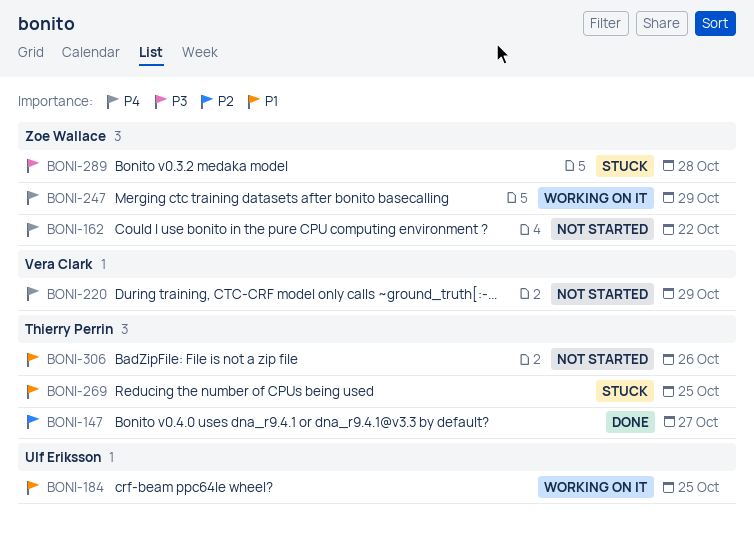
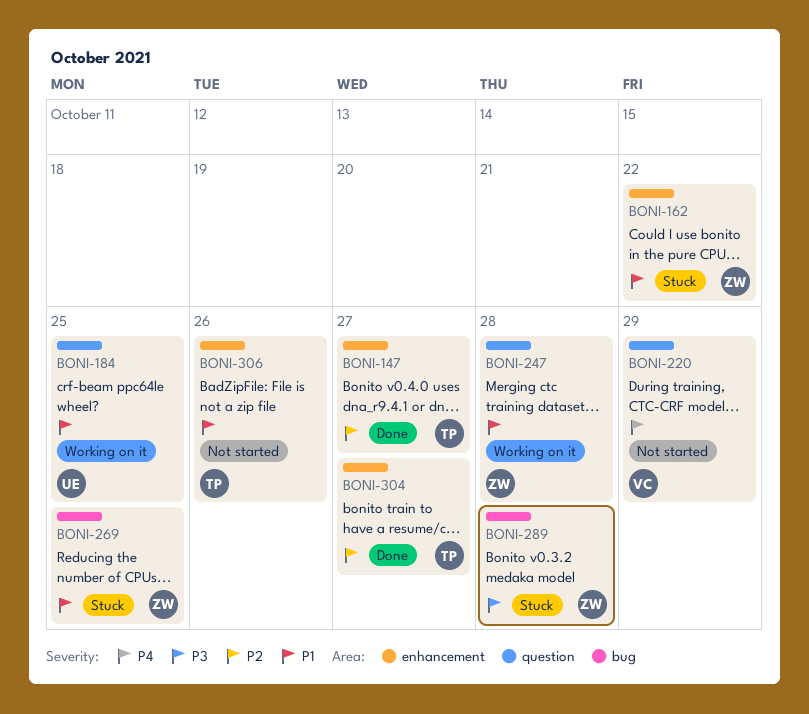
BONI-162, status: Not started -> Stuck
BONI-162, priority: P4 -> P1
BONI-247, priority: P4 -> P1
BONI-247, due: Oct 29 -> Oct 28
BONI-269, owner: Thierry Perrin -> Zoe Wallace
BONI-304: none -> present

